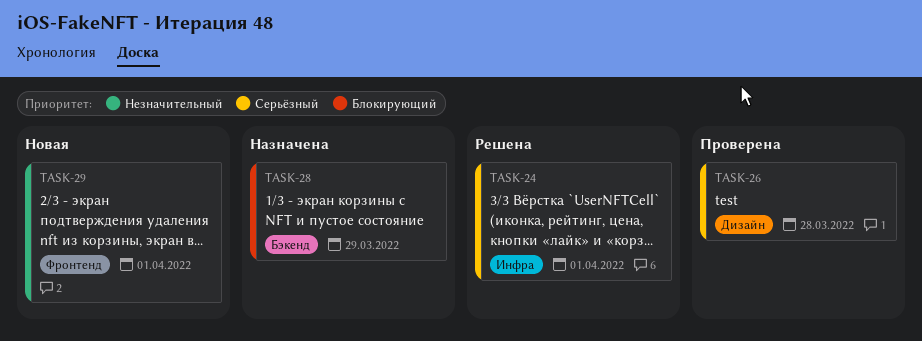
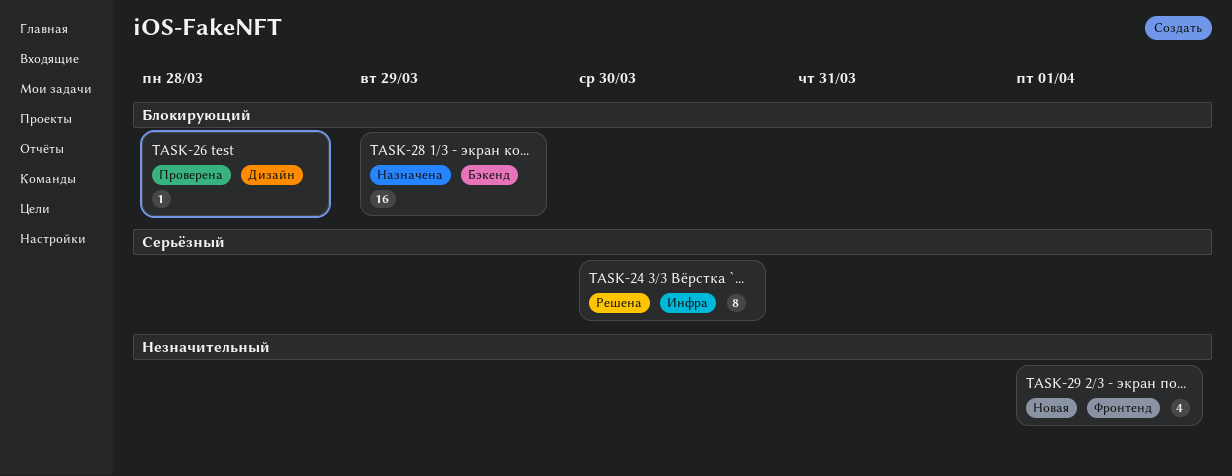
TASK-24, due: Apr 1 -> Mar 30
TASK-26, priority: Серьёзный -> Блокирующий

